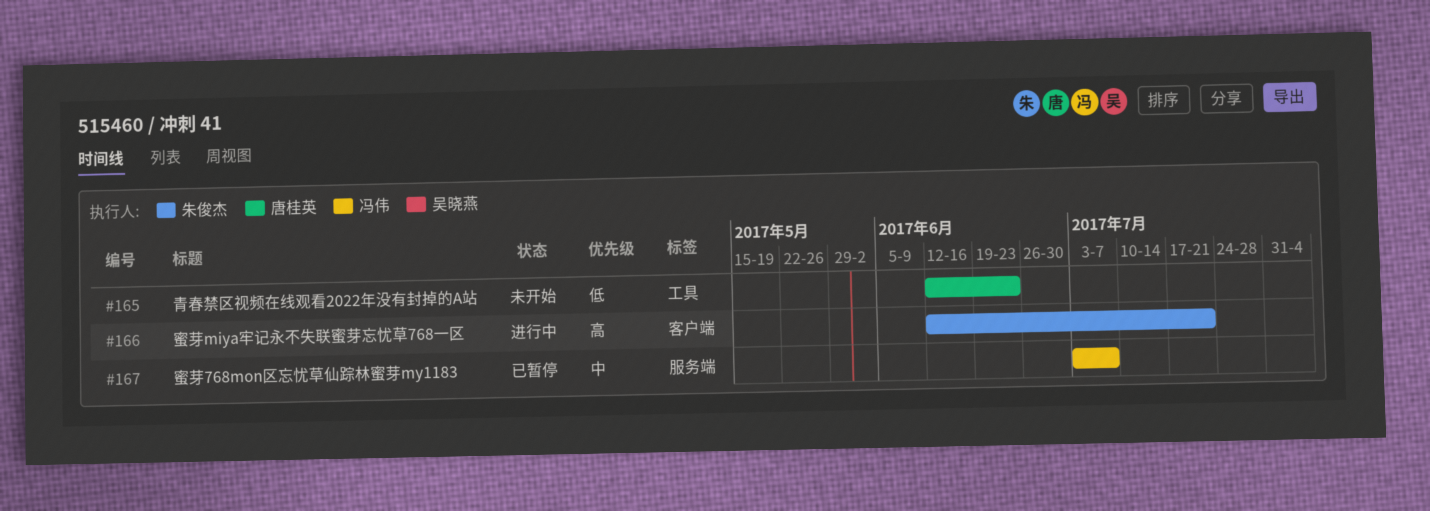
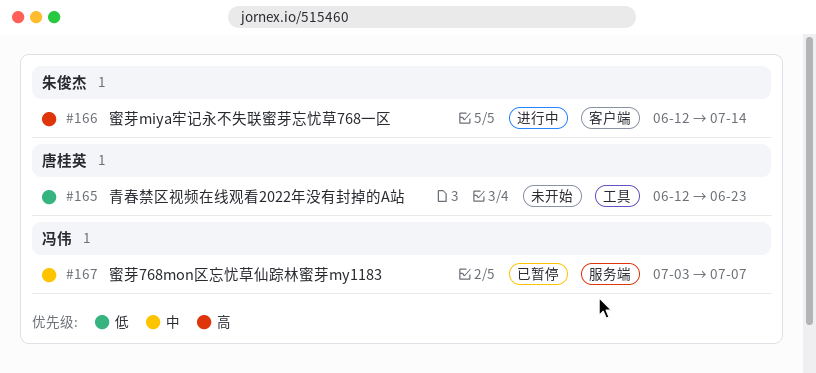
#166, due: Jul 21 -> Jul 14

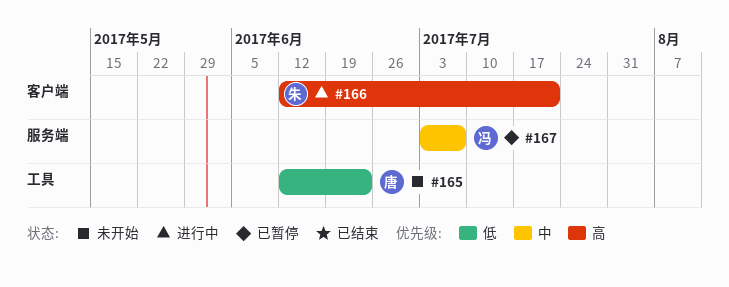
#166, due: Jul 14 -> Jul 21

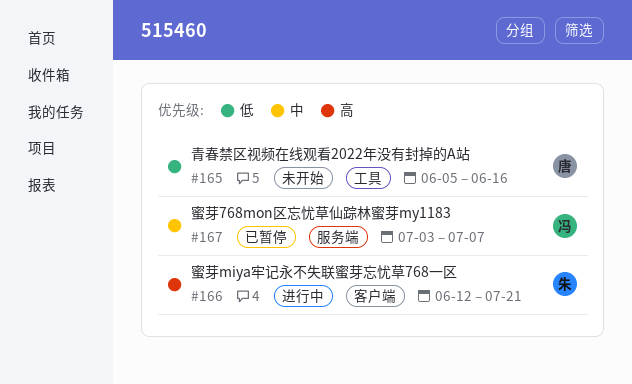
#165, start: Jun 12 -> Jun 5
#165, due: Jun 23 -> Jun 16

